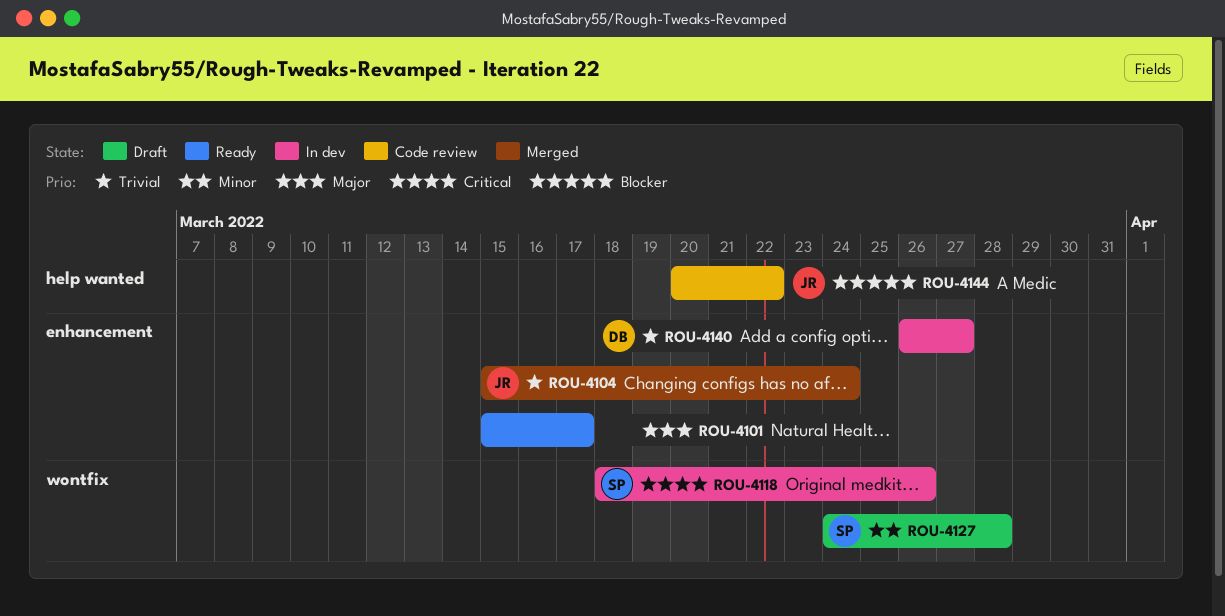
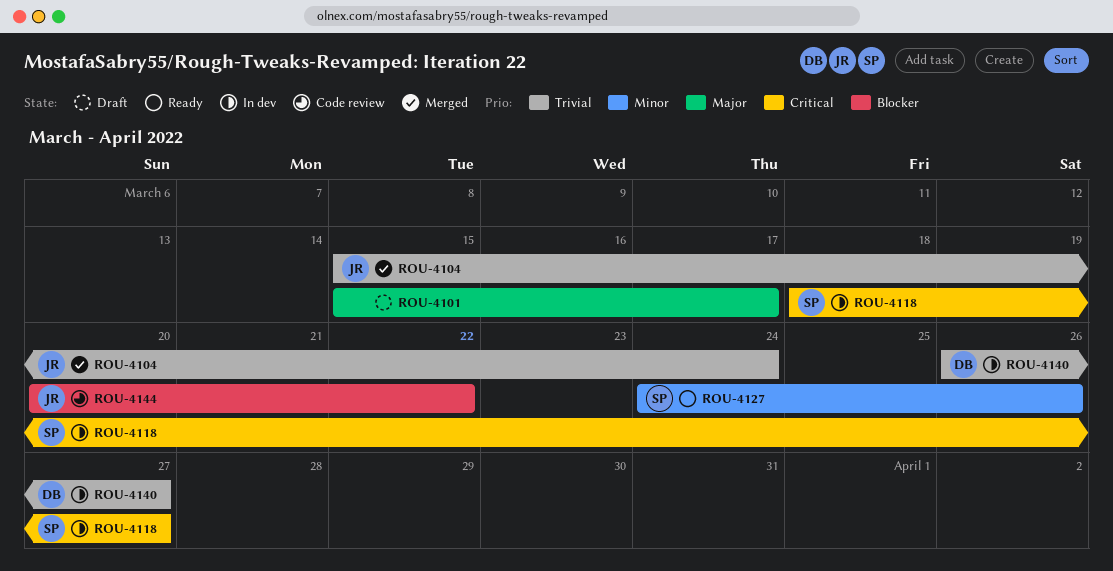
ROU-4101, status: Ready -> Draft
ROU-4118, due: Mar 26 -> Mar 27
ROU-4127, status: Draft -> Ready
ROU-4127, due: Mar 28 -> Mar 26

